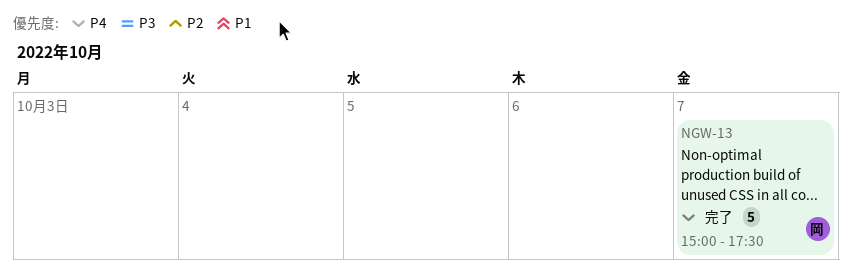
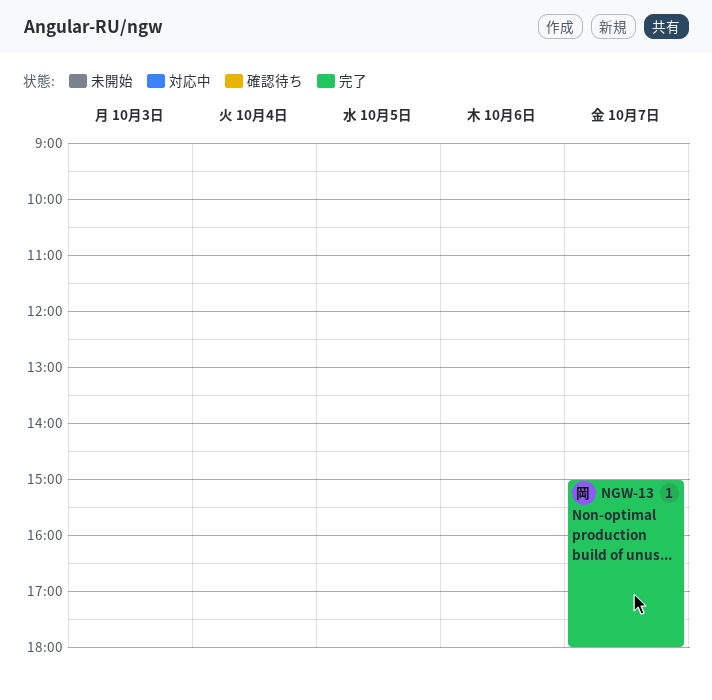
NGW-13, estimate: 5 -> 1
NGW-13, ends: 17:30 -> 18:00

